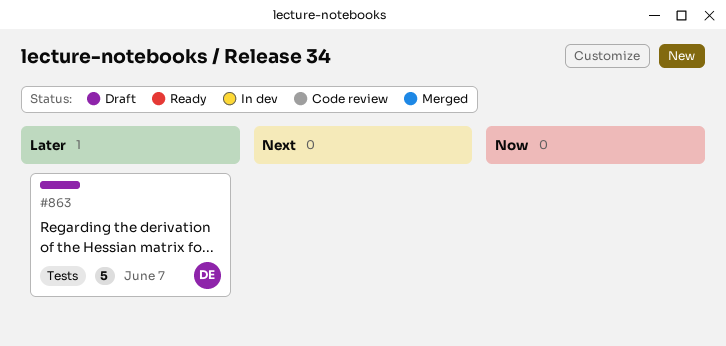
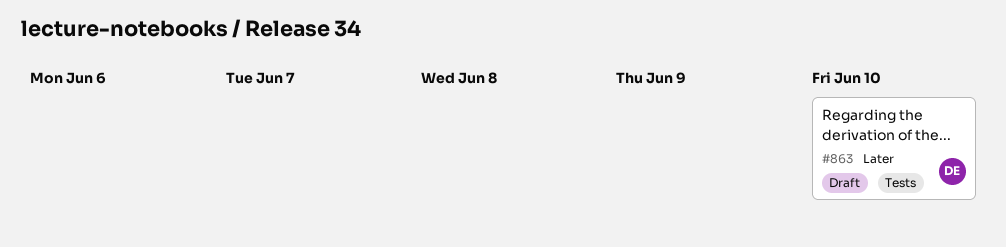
#863, due: Jun 7 -> Jun 10

